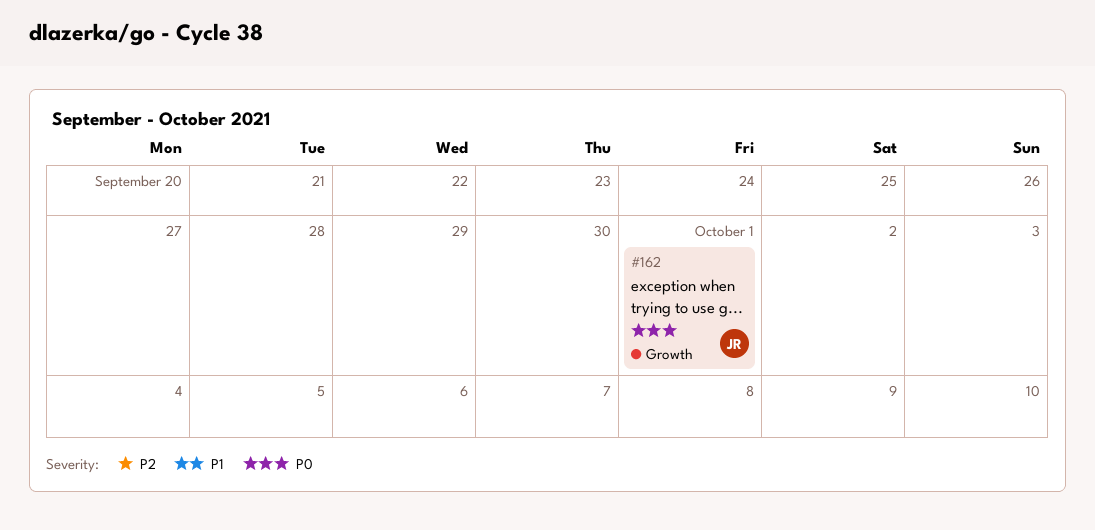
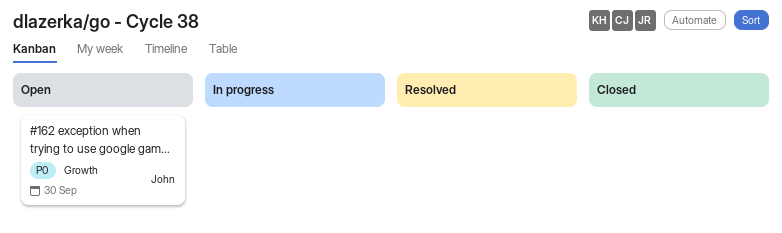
#162, due: Oct 1 -> Sep 30

